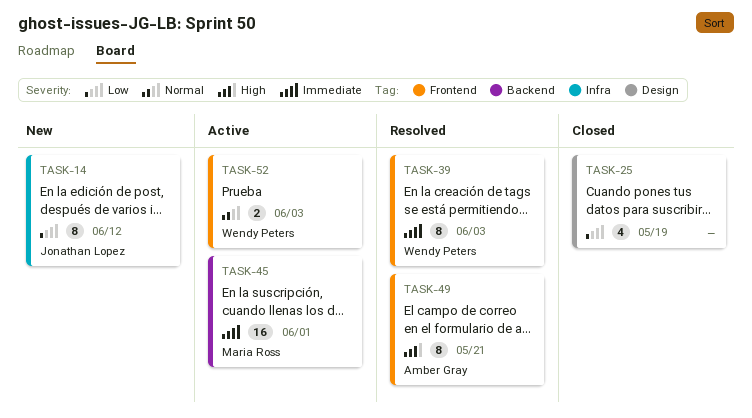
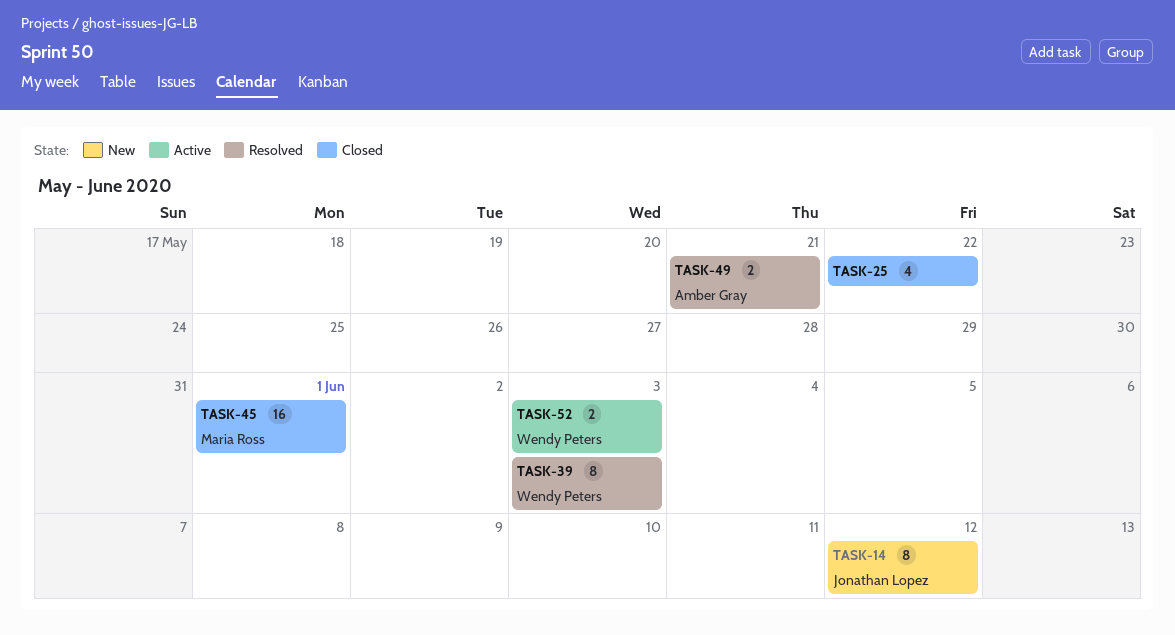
TASK-25, due: May 19 -> May 22
TASK-45, status: Active -> Closed
TASK-49, estimate: 8 -> 2

